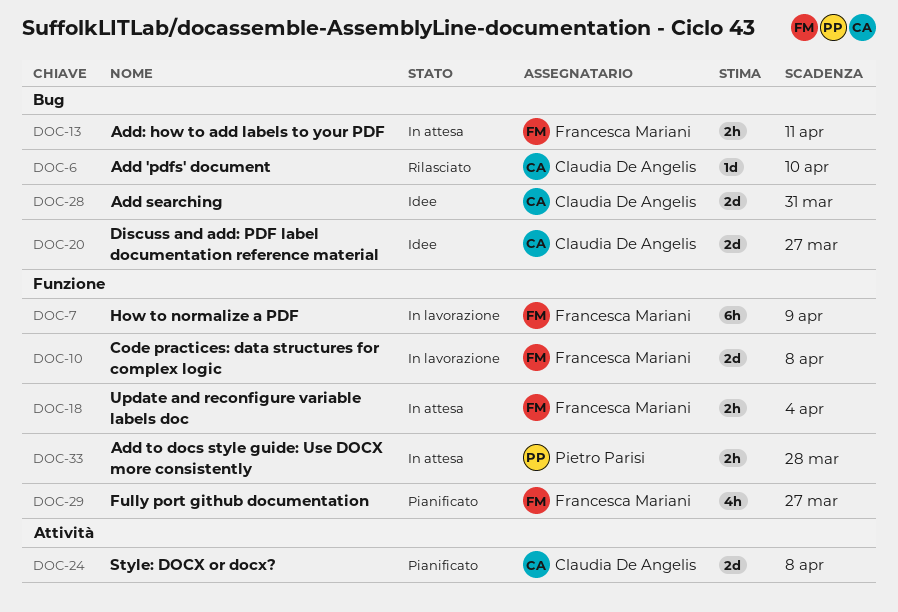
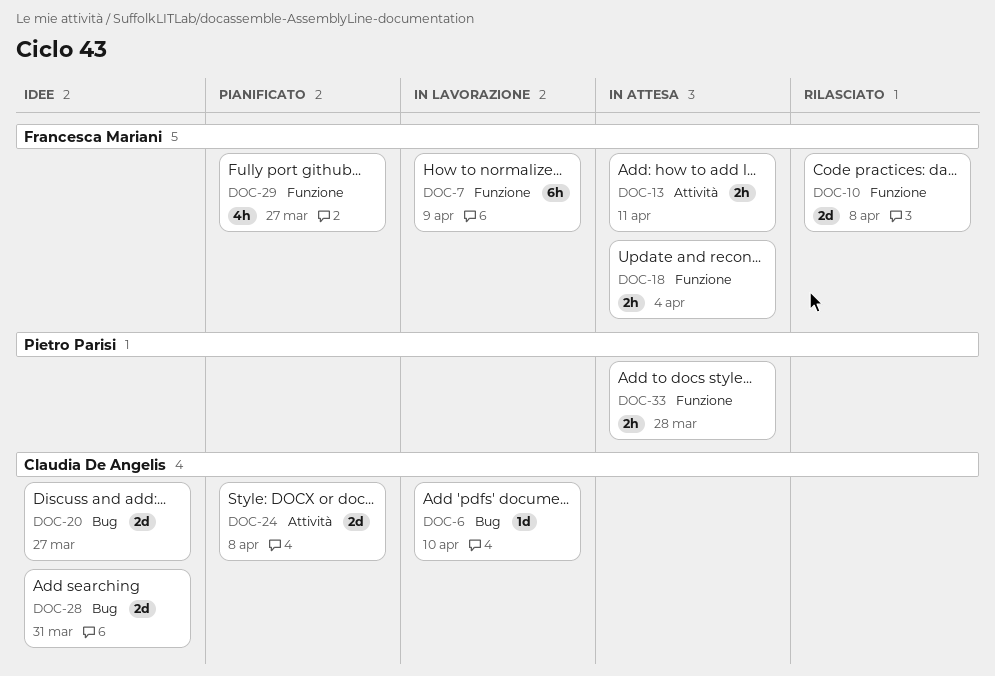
DOC-6, status: Rilasciato -> In lavorazione
DOC-10, status: In lavorazione -> Rilasciato
DOC-13, label: Bug -> Attività

